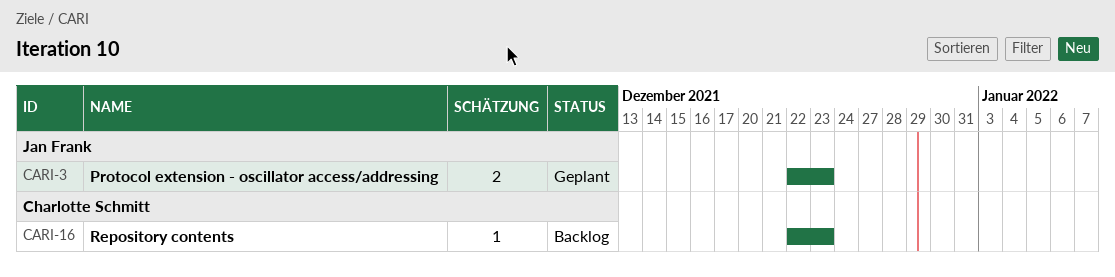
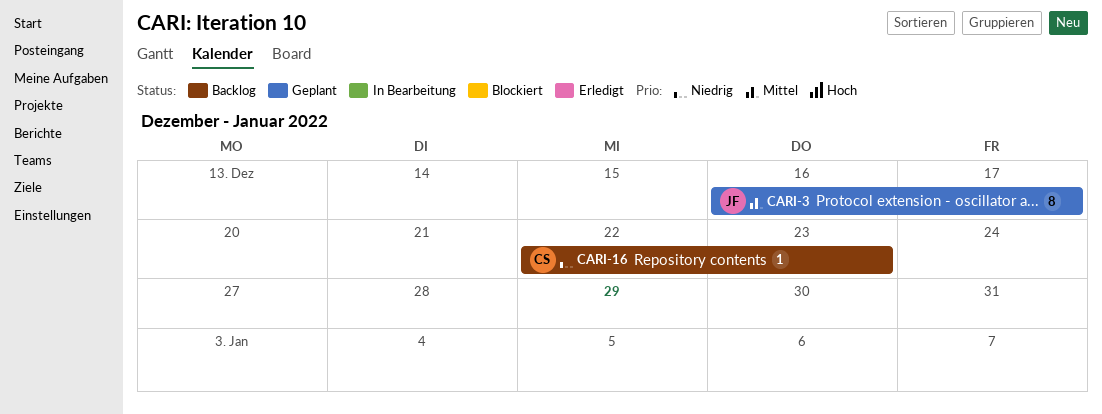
CARI-3, estimate: 2 -> 8
CARI-3, start: Dec 22 -> Dec 16
CARI-3, due: Dec 23 -> Dec 17

